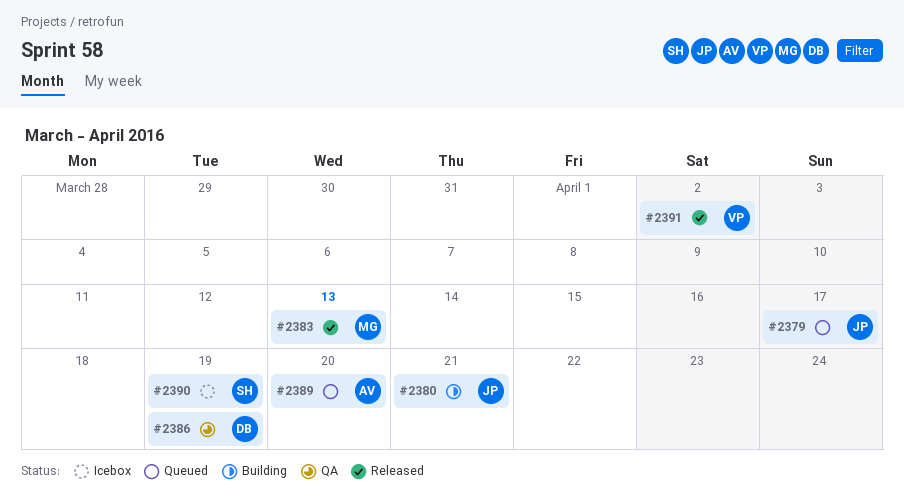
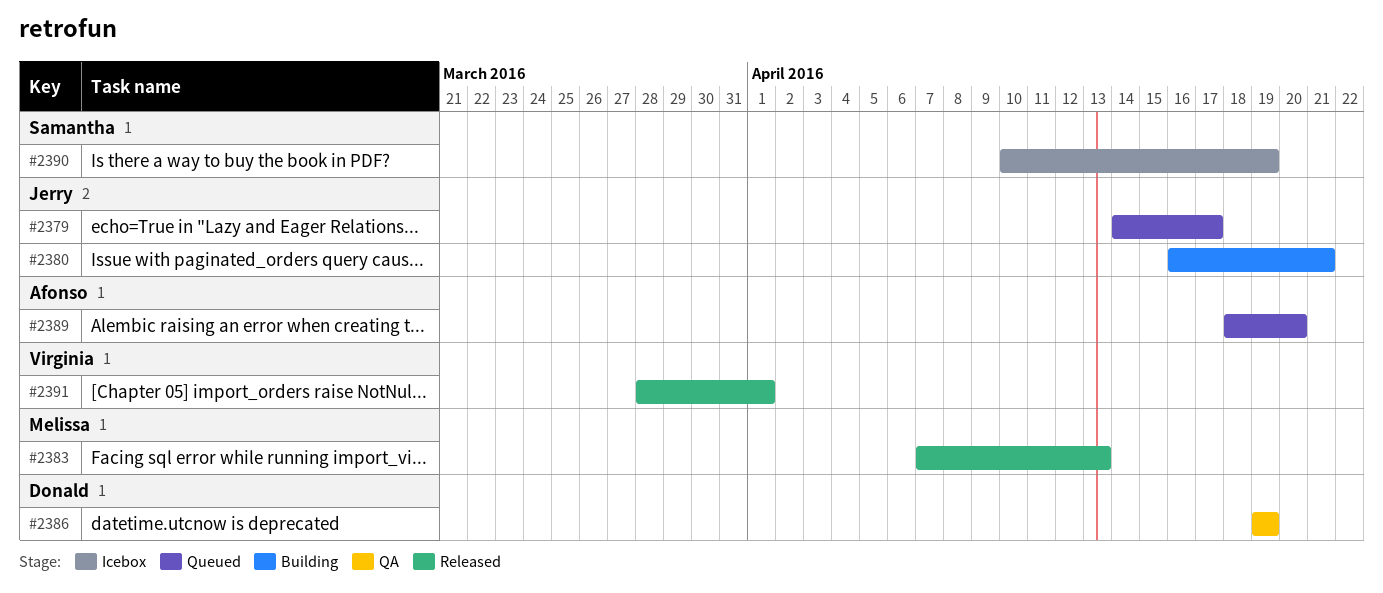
#2391, due: Apr 2 -> Apr 1

